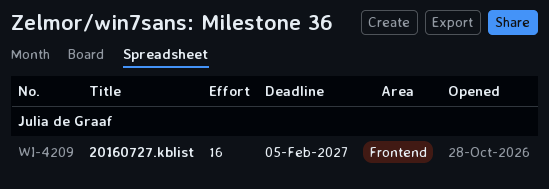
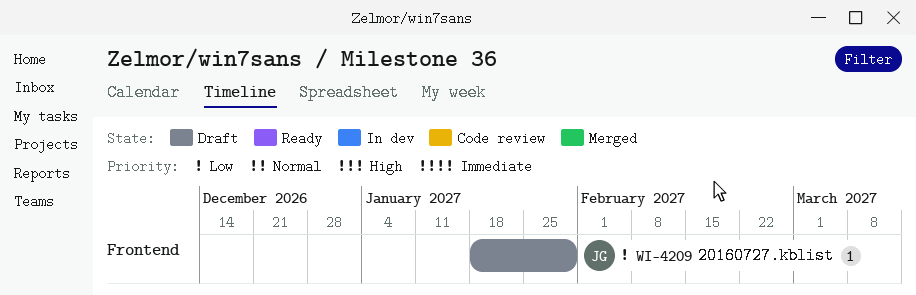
WI-4209, estimate: 16 -> 1
WI-4209, due: Feb 5 -> Jan 29

